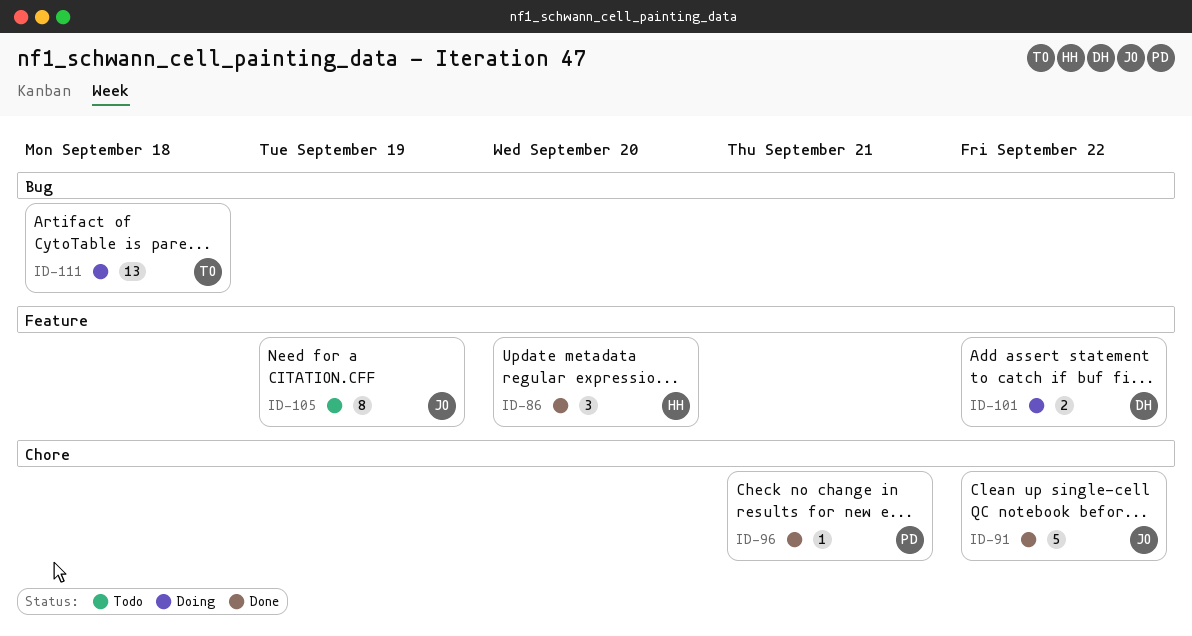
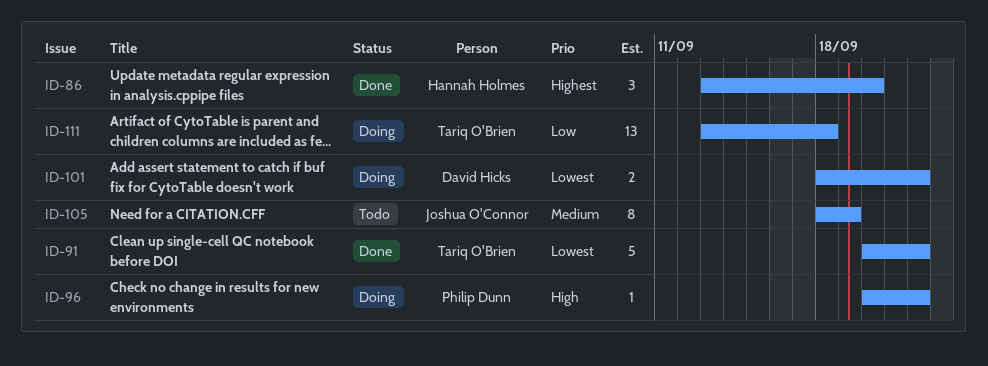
ID-91, owner: Joshua O'Connor -> Tariq O'Brien
ID-96, status: Done -> Doing
ID-96, due: Sep 21 -> Sep 22

